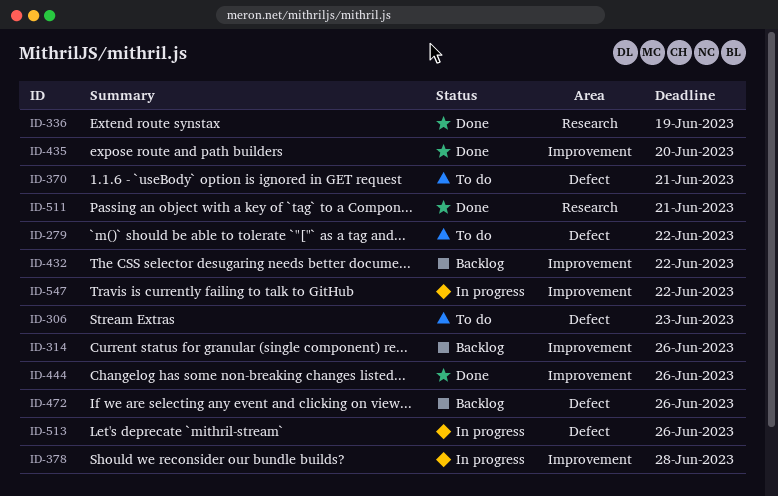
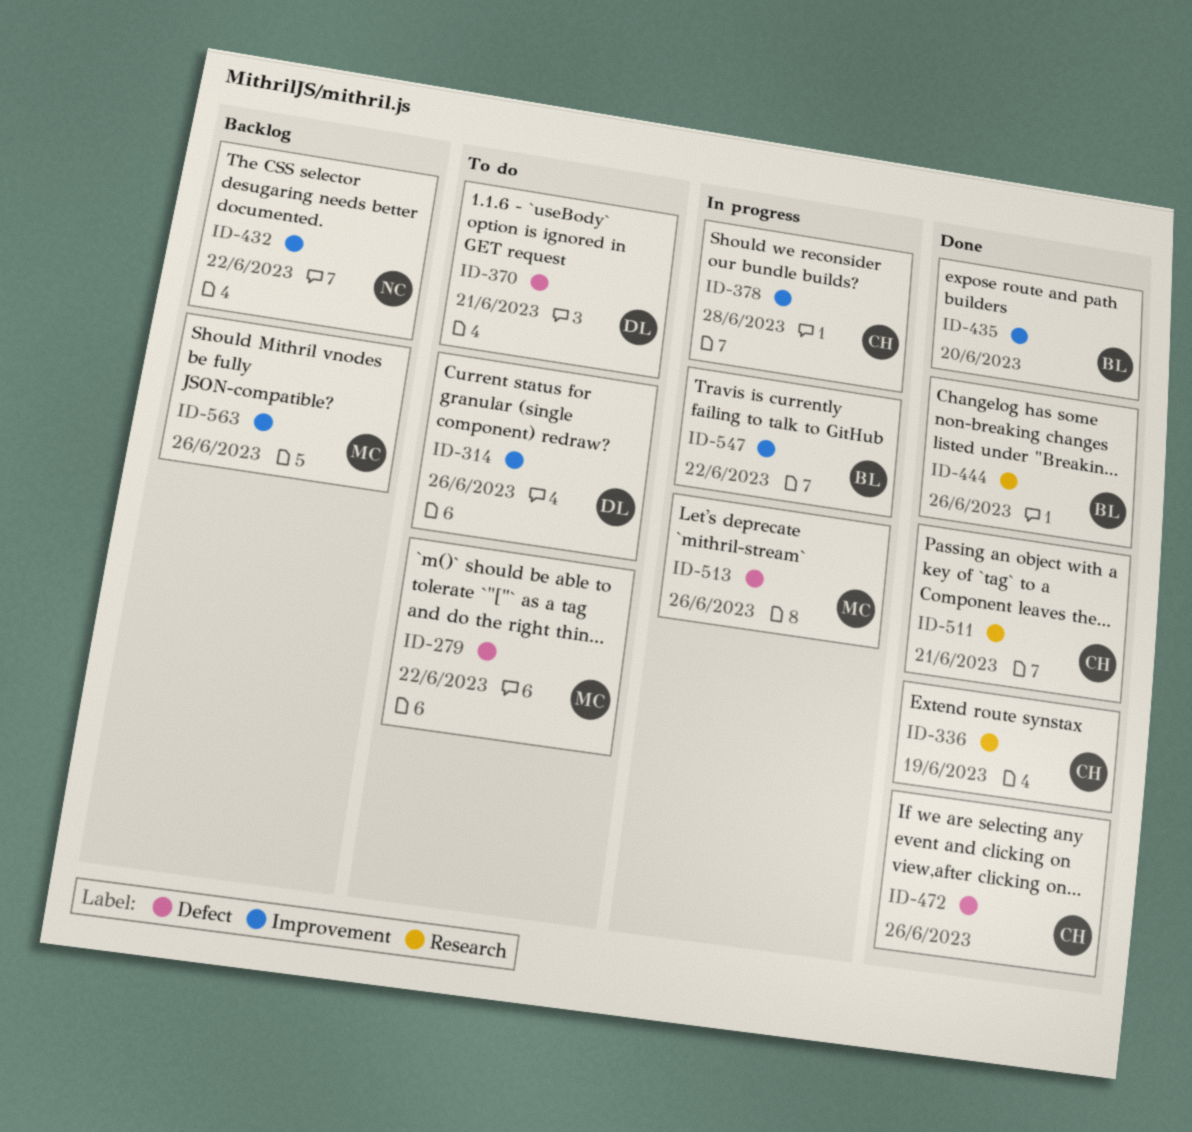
ID-306: present -> none
ID-314, status: Backlog -> To do
ID-444, label: Improvement -> Research
ID-472, status: Backlog -> Done
ID-563: none -> present

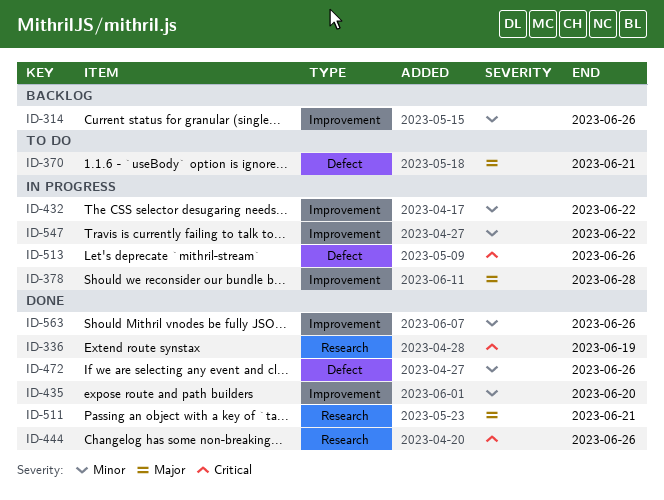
ID-279: present -> none
ID-314, status: To do -> Backlog
ID-432, status: Backlog -> In progress
ID-563, status: Backlog -> Done

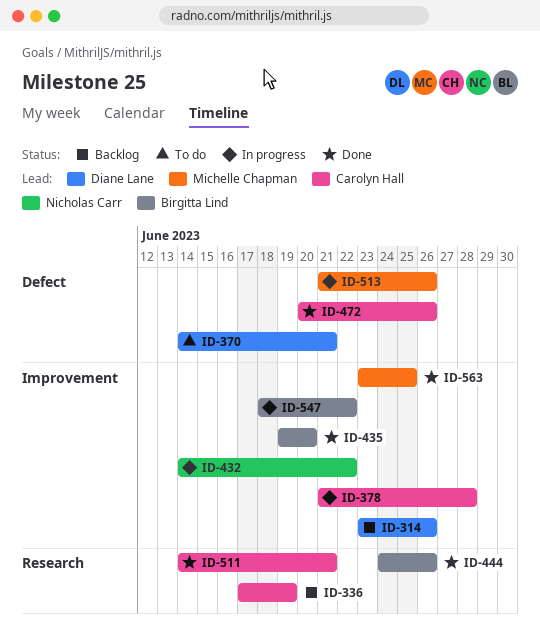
ID-336, status: Done -> Backlog
ID-563, due: Jun 26 -> Jun 25

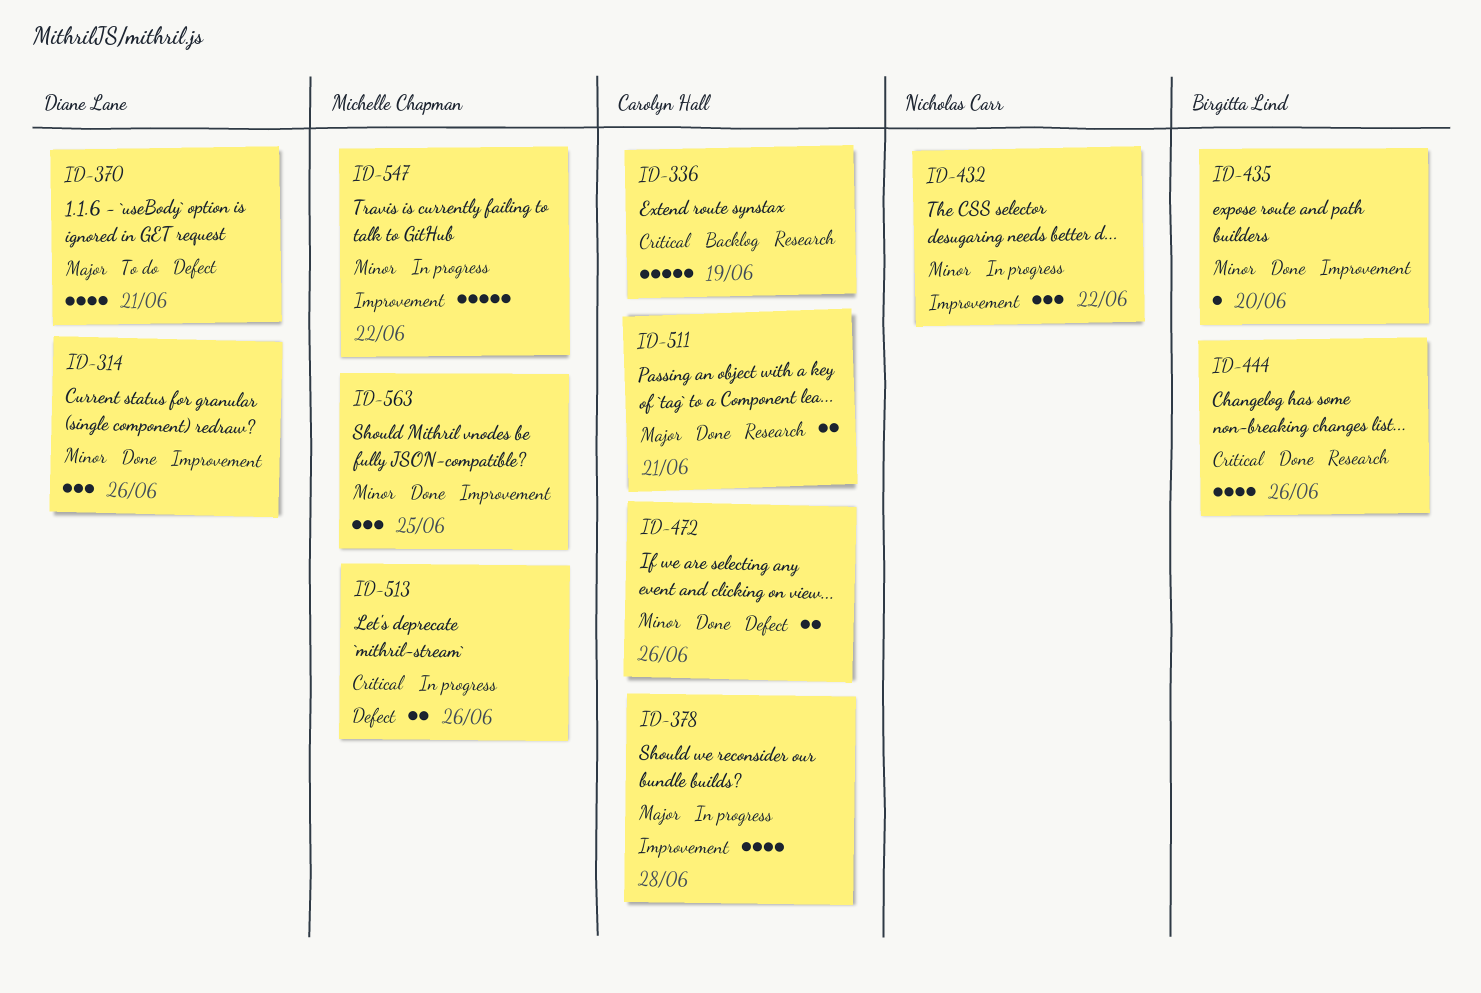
ID-314, status: Backlog -> Done
ID-547, owner: Birgitta Lind -> Michelle Chapman

